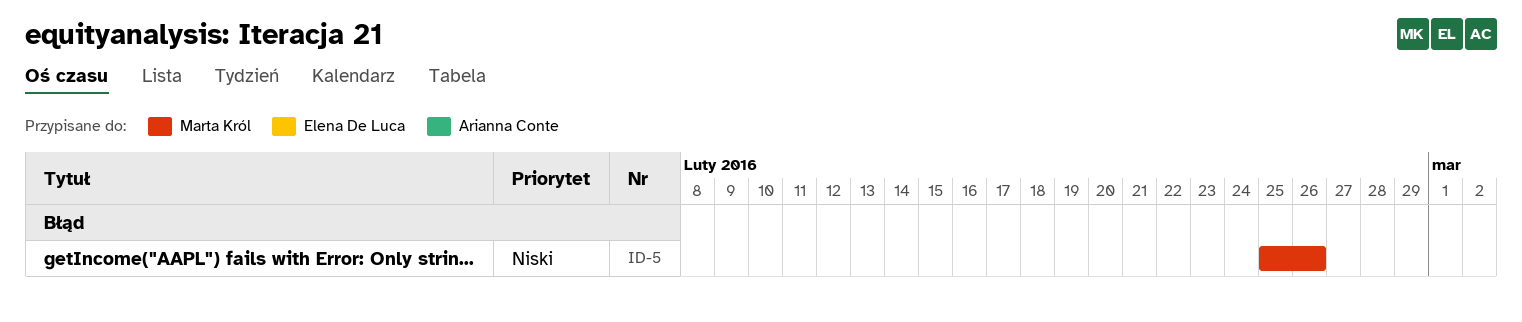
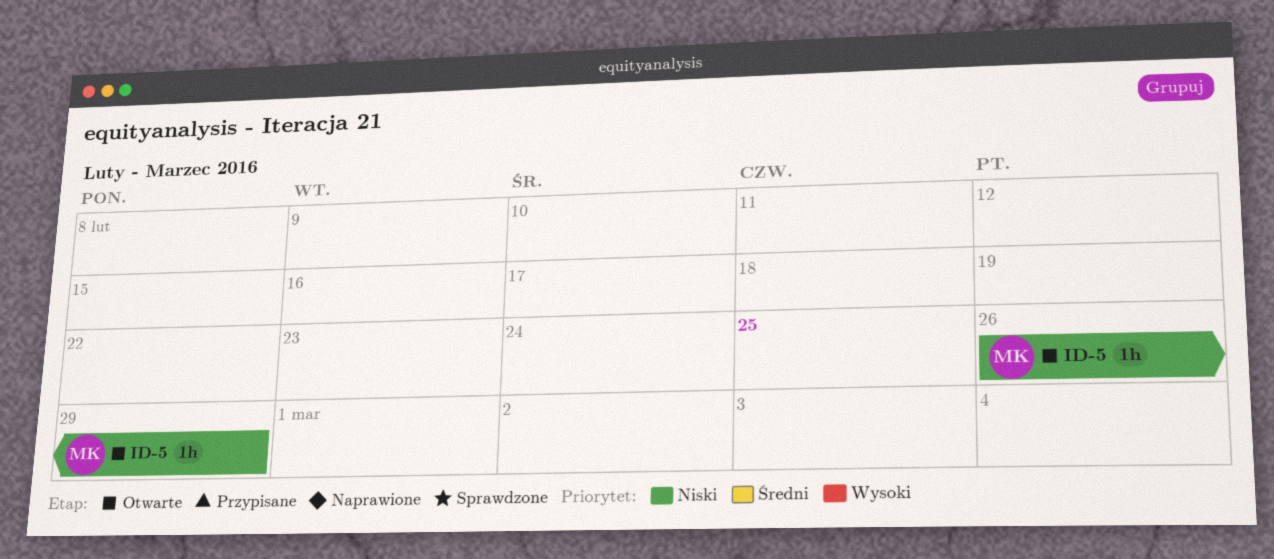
ID-5, start: Feb 25 -> Feb 26
ID-5, due: Feb 26 -> Feb 29

